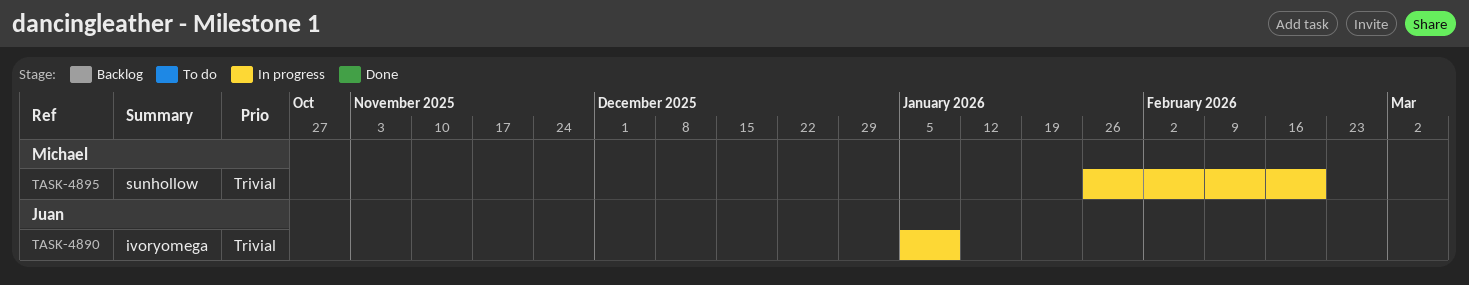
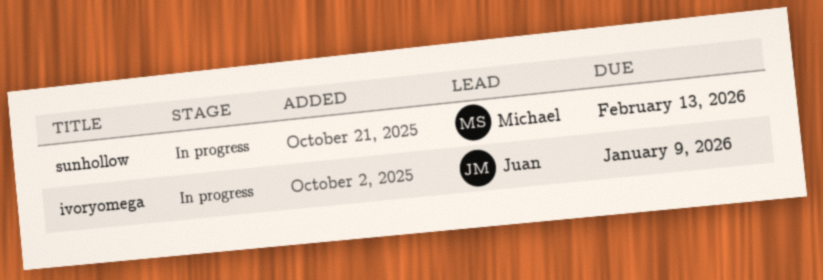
sunhollow, due: Feb 20 -> Feb 13

